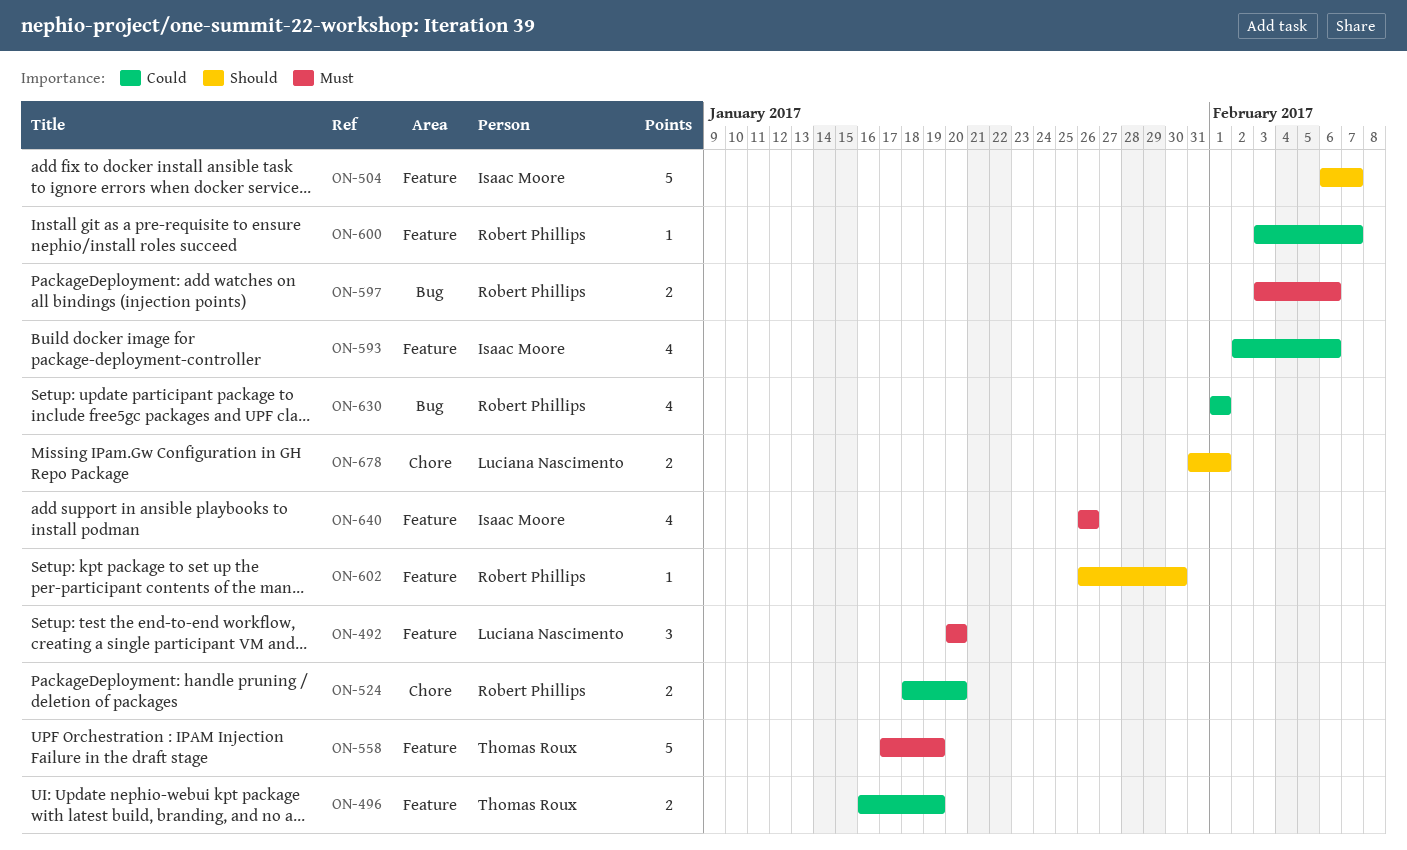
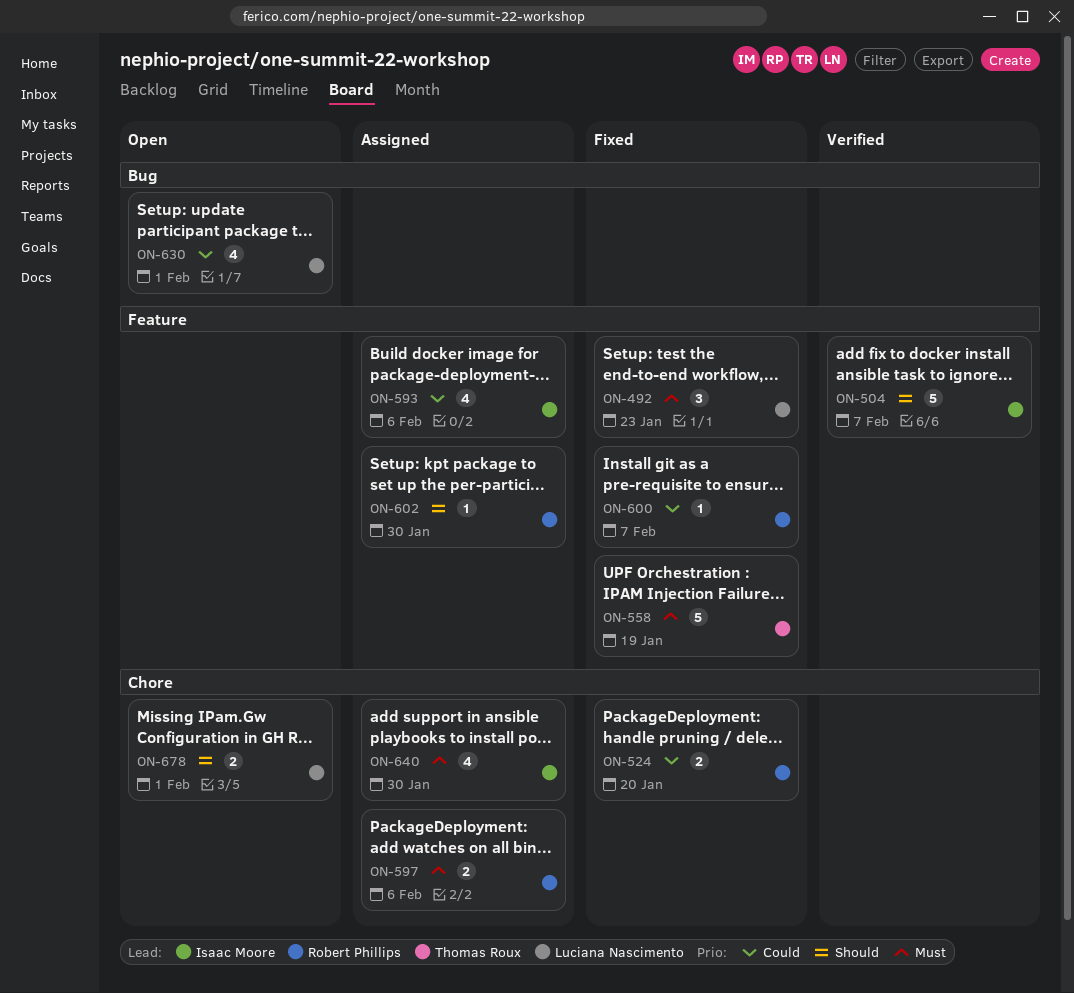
ON-492, due: Jan 20 -> Jan 23
ON-496: present -> none
ON-597, label: Bug -> Chore
ON-630, owner: Robert Phillips -> Luciana Nascimento
ON-640, label: Feature -> Chore
ON-640, due: Jan 26 -> Jan 30

